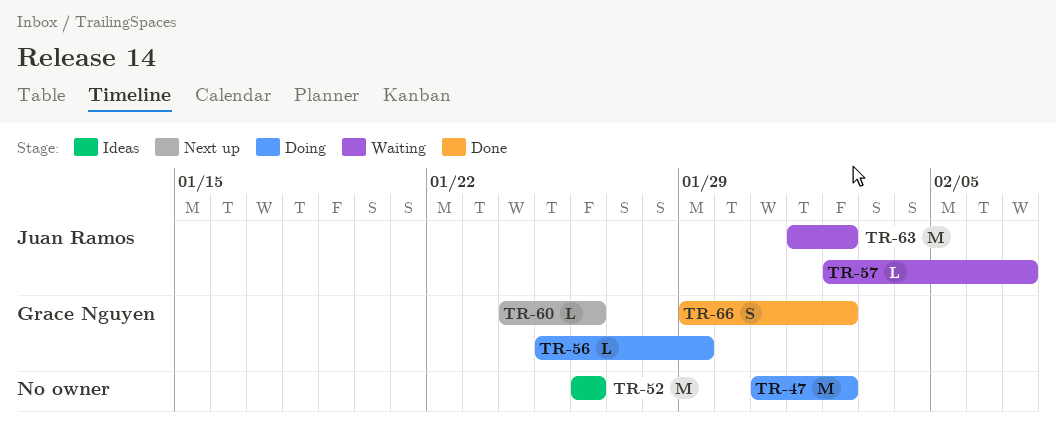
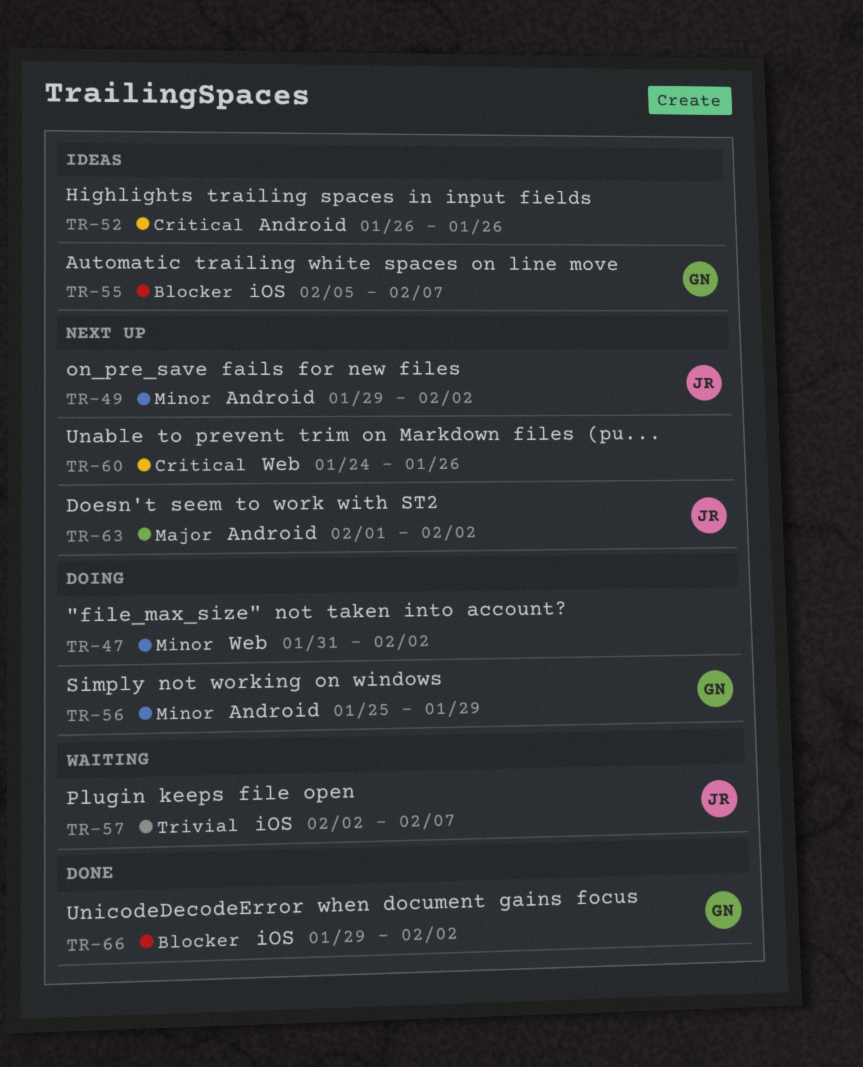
TR-49: none -> present
TR-55: none -> present
TR-60, owner: Grace Nguyen -> none
TR-63, status: Waiting -> Next up

